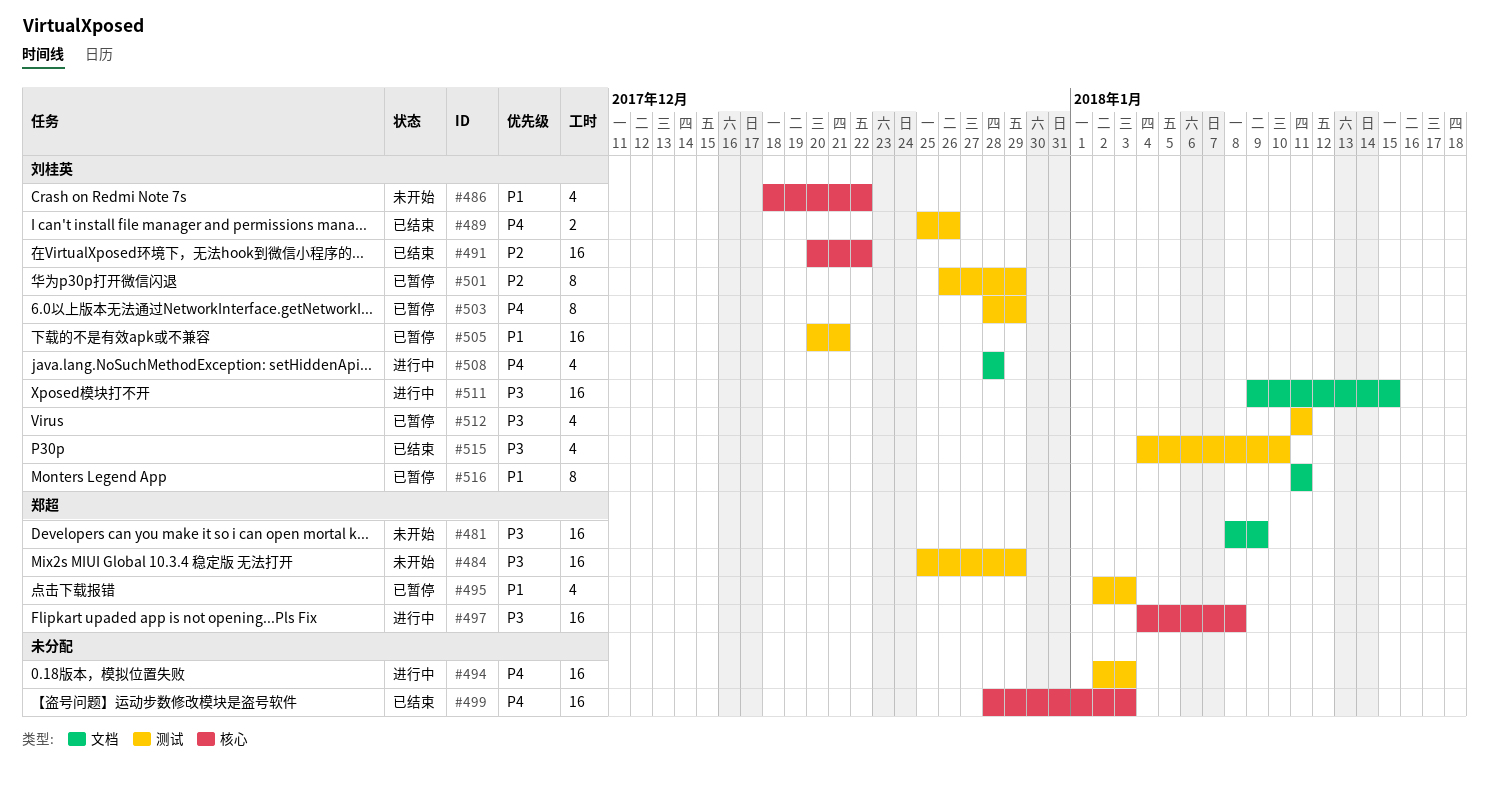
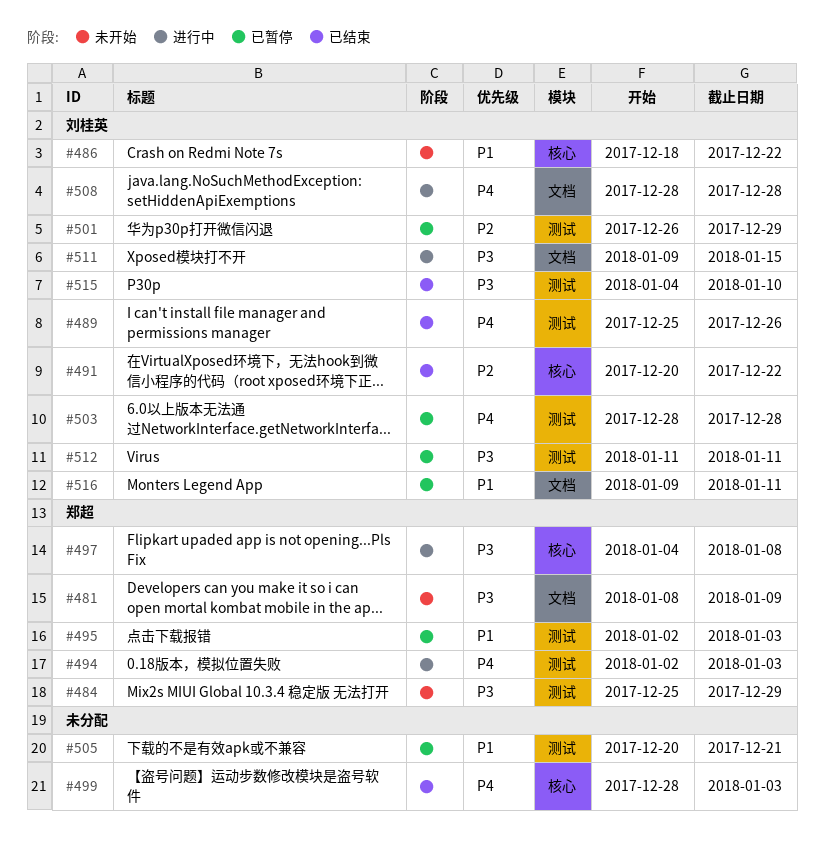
#494, owner: none -> 郑超
#503, due: Dec 29 -> Dec 28
#505, owner: 刘桂英 -> none
#516, start: Jan 11 -> Jan 9

